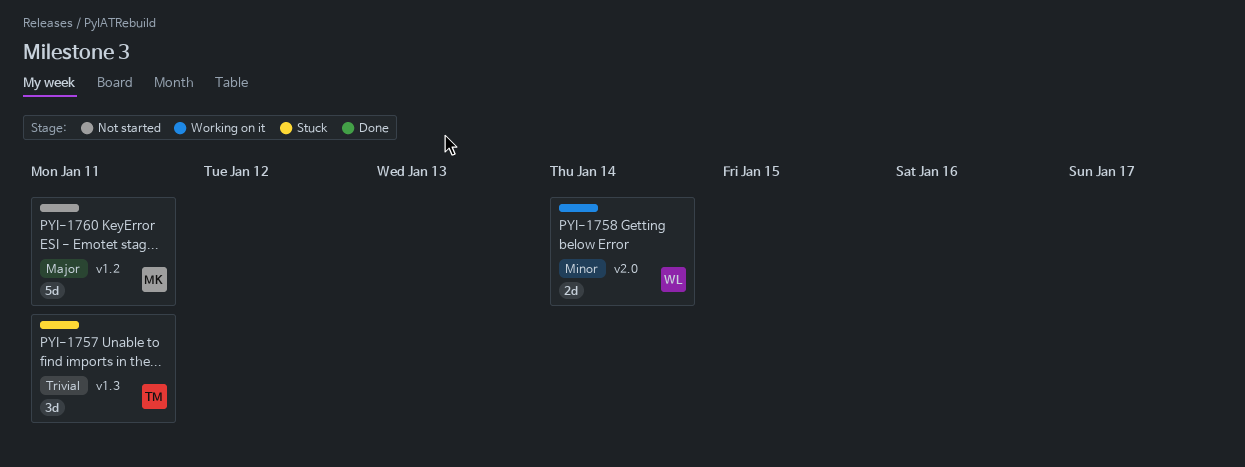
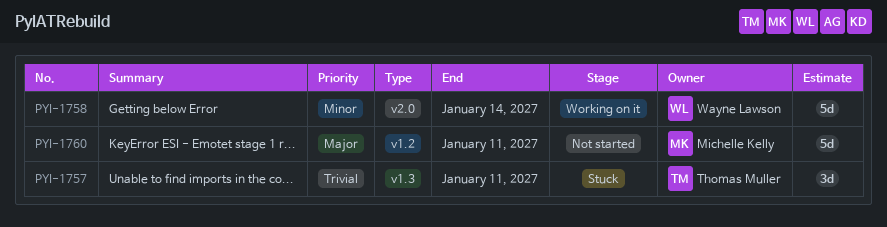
PYI-1758, estimate: 2d -> 5d

